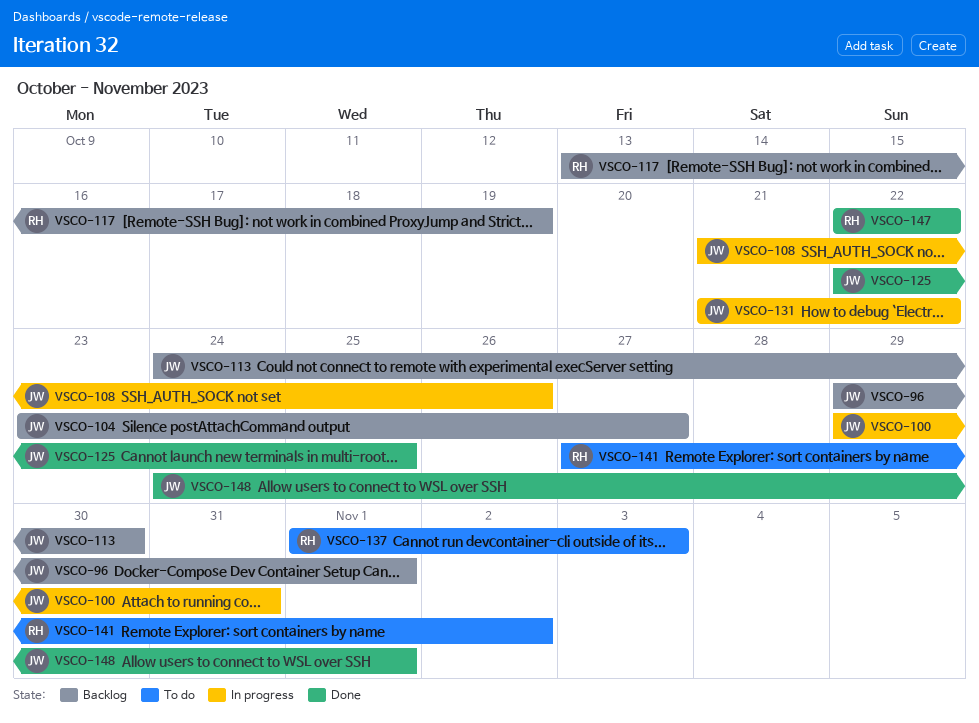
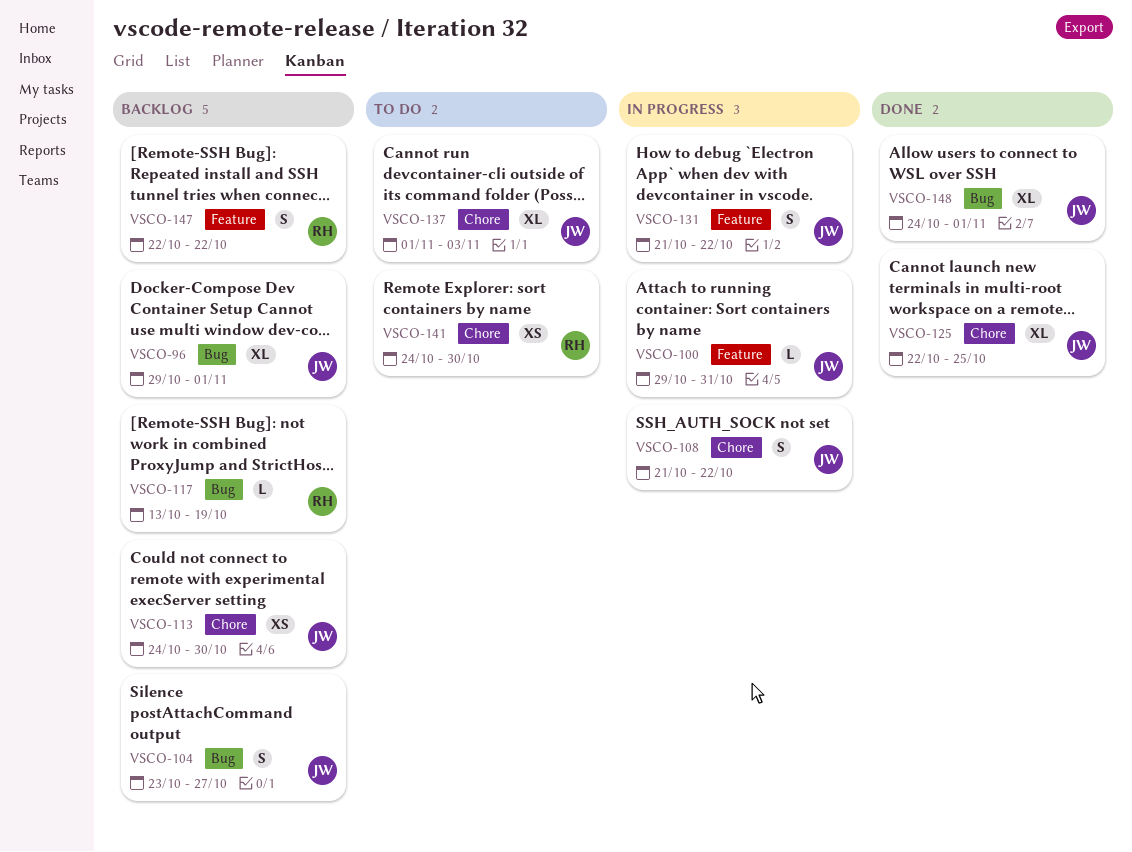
VSCO-108, due: Oct 26 -> Oct 22
VSCO-137, owner: RH -> JW
VSCO-141, start: Oct 27 -> Oct 24
VSCO-141, due: Nov 2 -> Oct 30
VSCO-147, status: Done -> Backlog

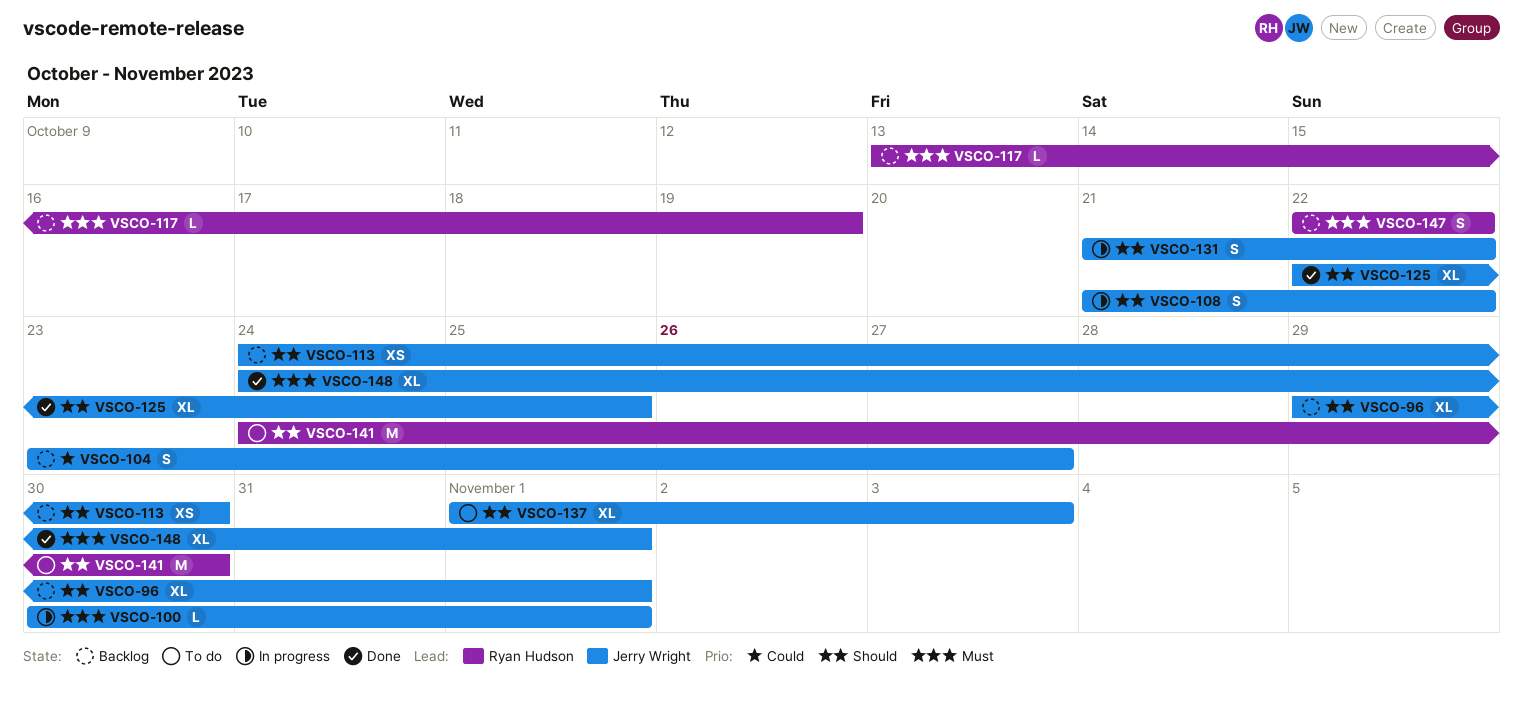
VSCO-100, start: Oct 29 -> Oct 30
VSCO-100, due: Oct 31 -> Nov 1
VSCO-141, estimate: XS -> M

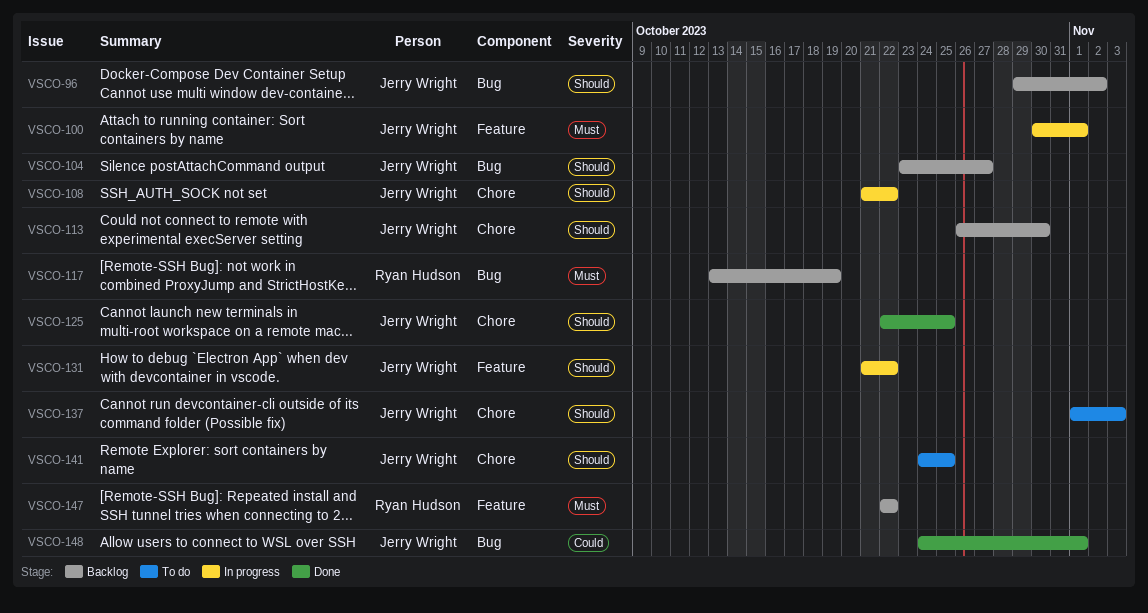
VSCO-96, due: Nov 1 -> Nov 2
VSCO-104, priority: Could -> Should
VSCO-113, start: Oct 24 -> Oct 26
VSCO-141, owner: Ryan Hudson -> Jerry Wright
VSCO-141, due: Oct 30 -> Oct 25
VSCO-148, priority: Must -> Could

